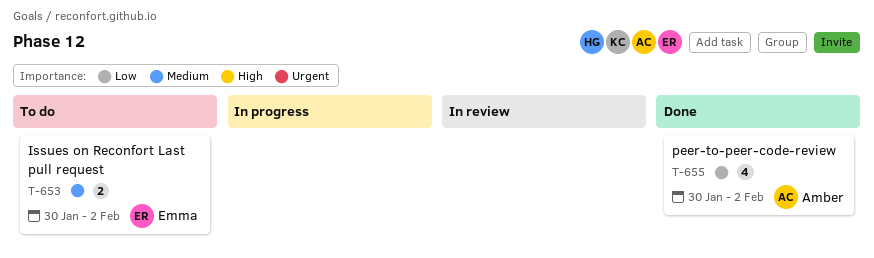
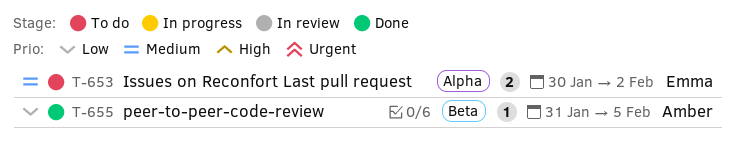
T-655, estimate: 4 -> 1
T-655, start: Jan 30 -> Jan 31
T-655, due: Feb 2 -> Feb 5

